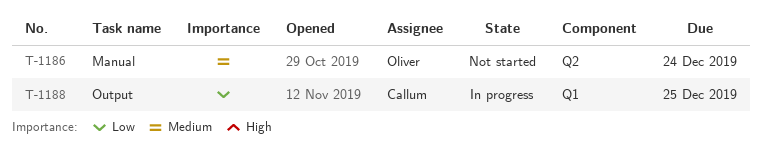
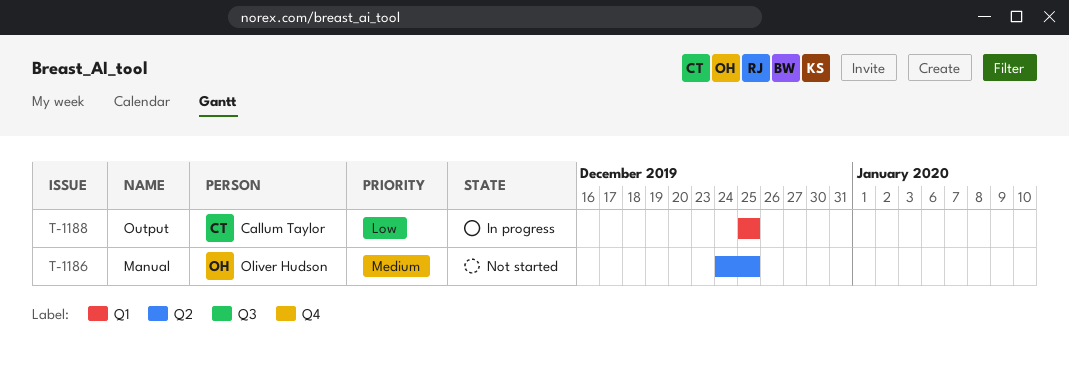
T-1186, due: Dec 24 -> Dec 25

